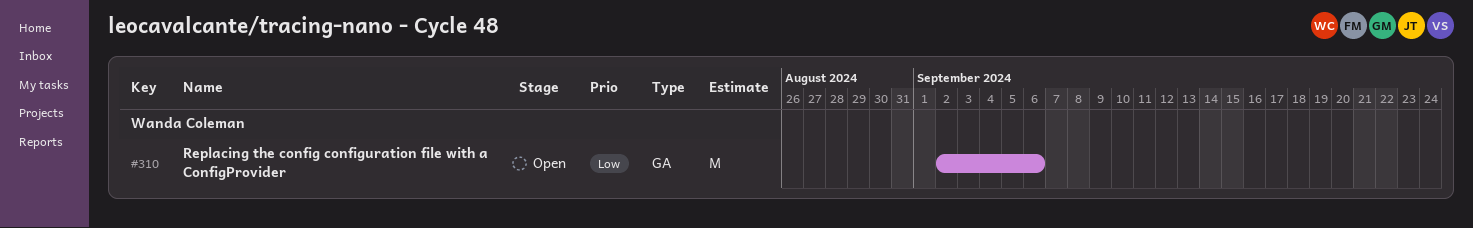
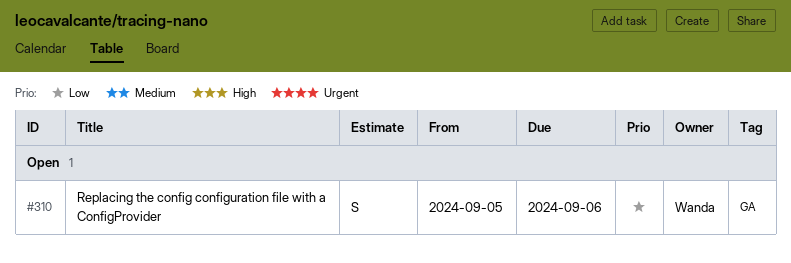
#310, estimate: M -> S
#310, start: Sep 2 -> Sep 5

